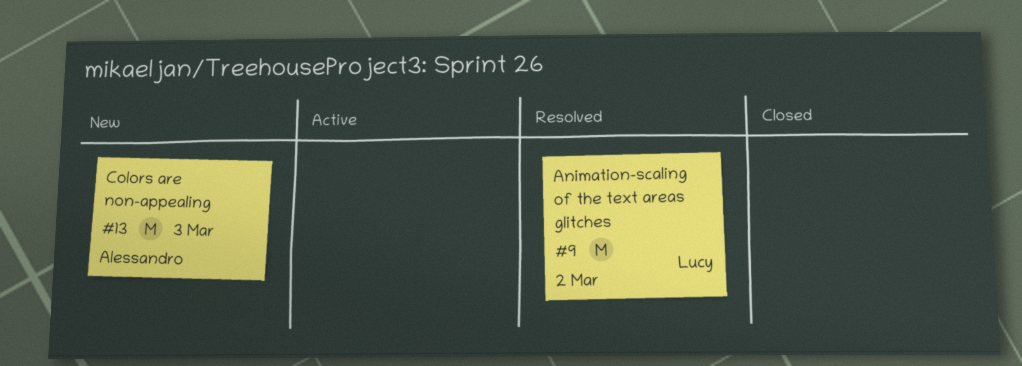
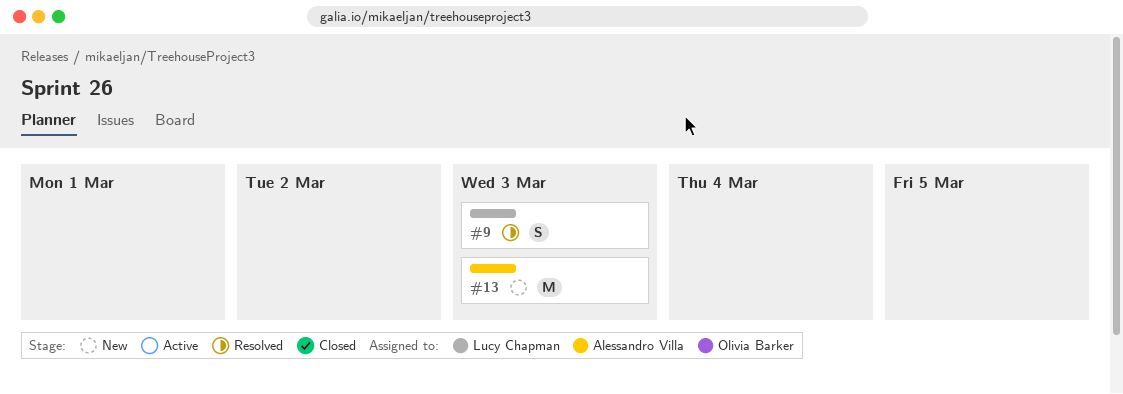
#9, estimate: M -> S
#9, due: Mar 2 -> Mar 3

